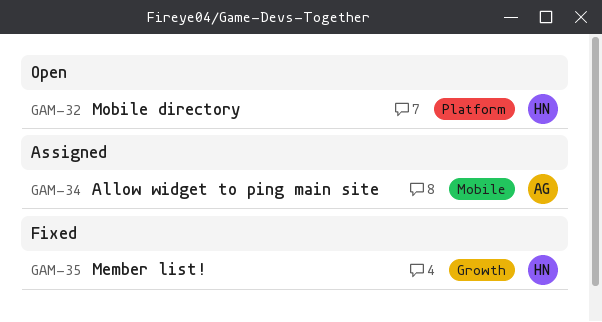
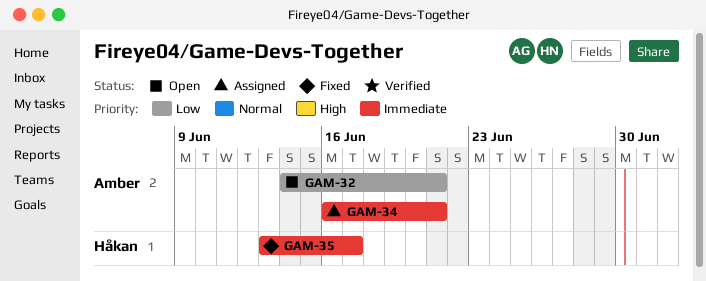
GAM-32, owner: Håkan -> Amber

